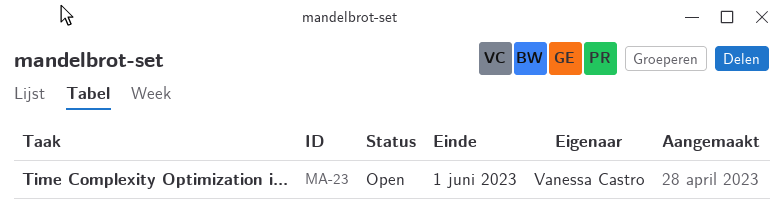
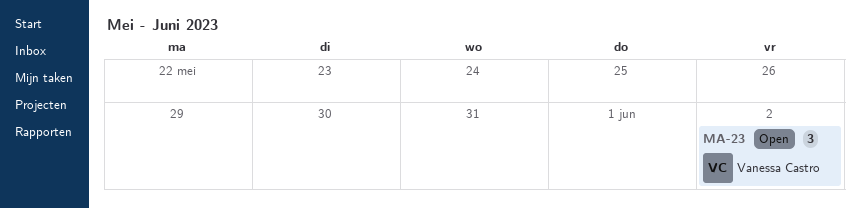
MA-23, due: Jun 1 -> Jun 2

